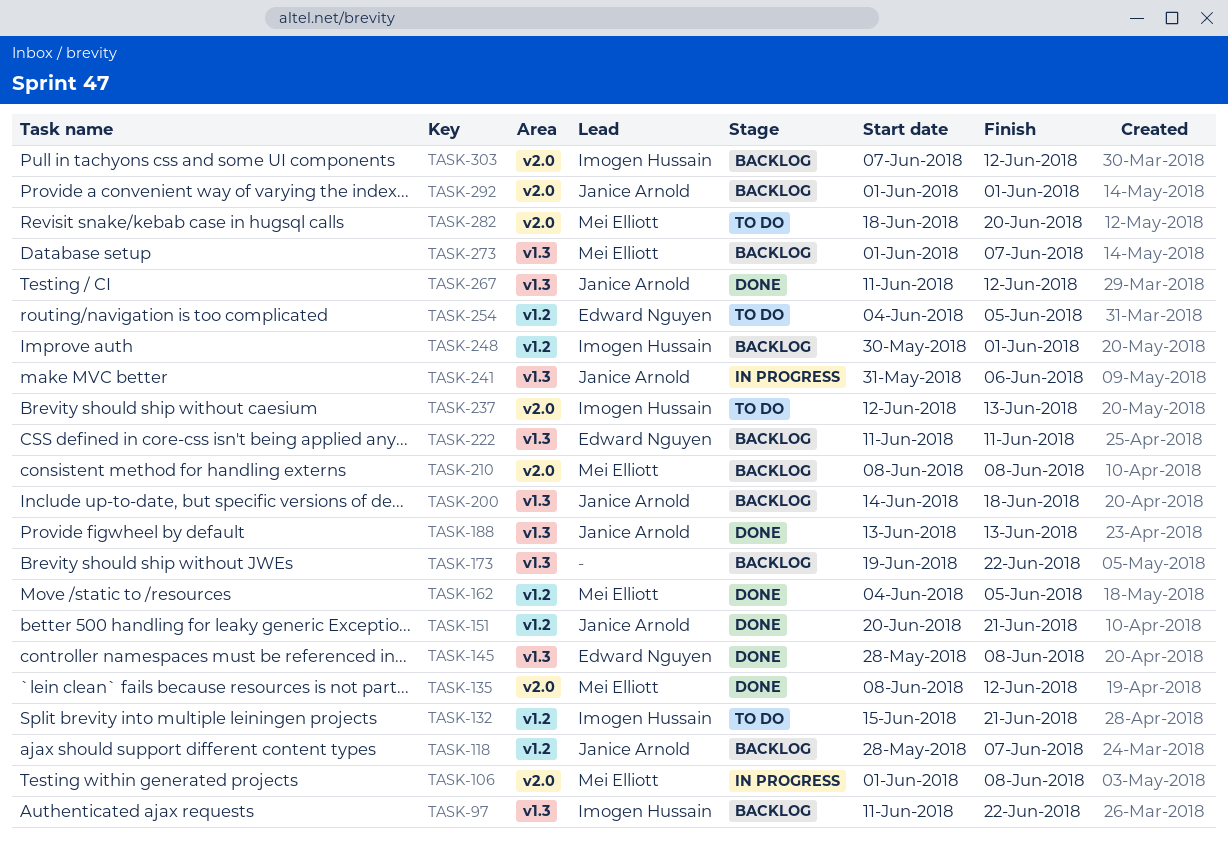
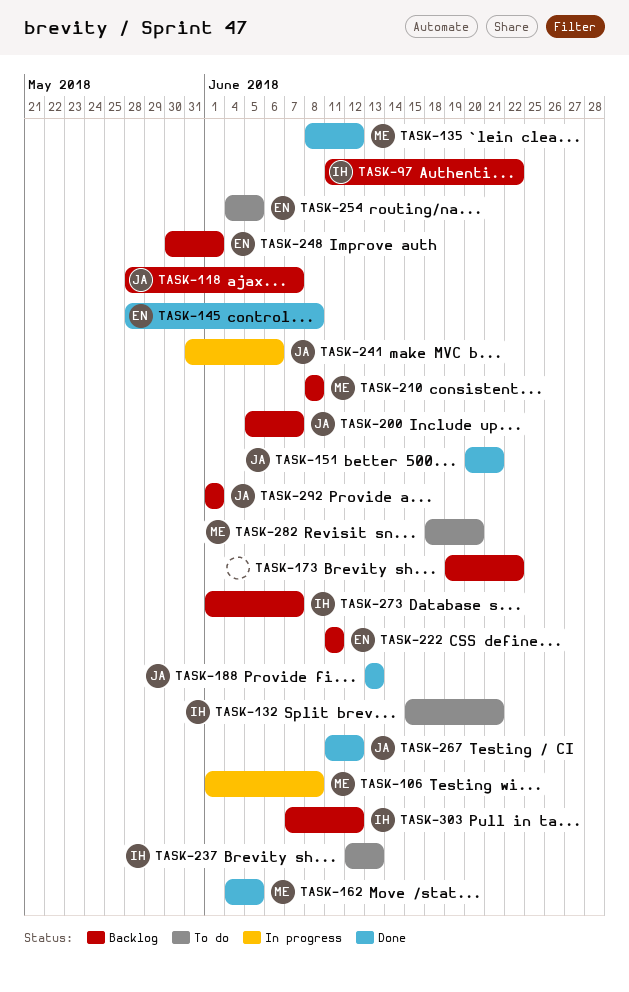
TASK-200, start: Jun 14 -> Jun 5
TASK-200, due: Jun 18 -> Jun 7
TASK-248, owner: Imogen Hussain -> Edward Nguyen
TASK-273, owner: Mei Elliott -> Imogen Hussain

